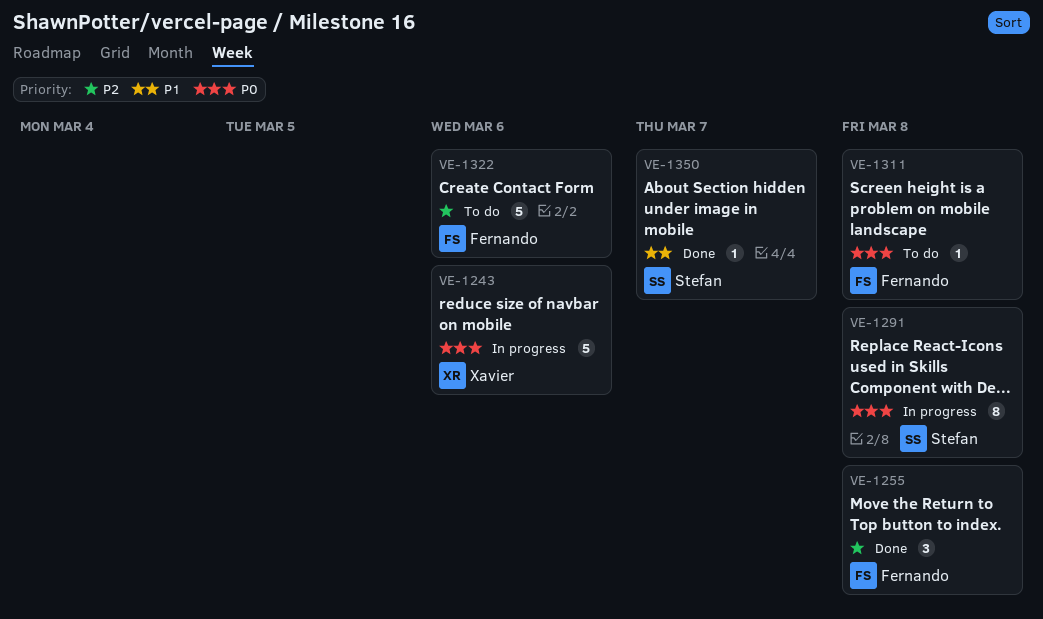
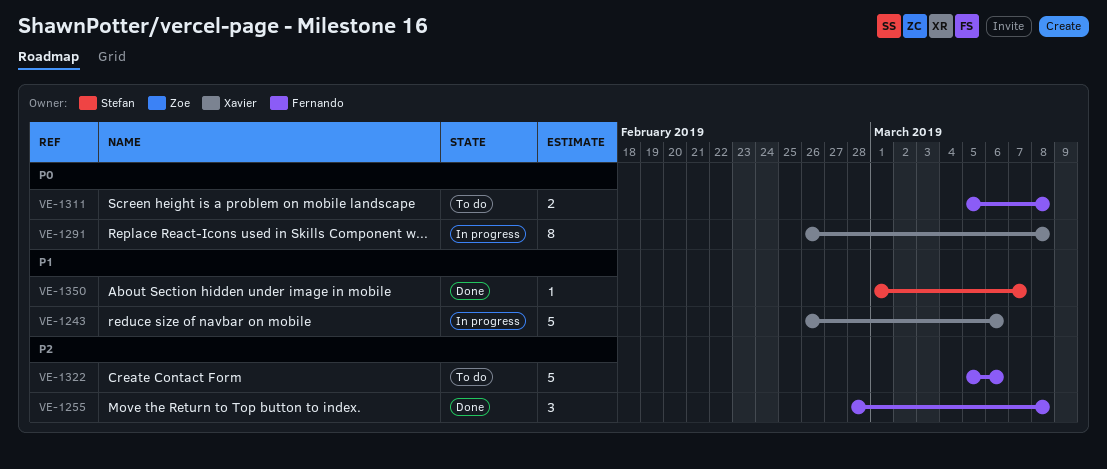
VE-1243, priority: P0 -> P1
VE-1291, owner: Stefan -> Xavier
VE-1311, estimate: 1 -> 2

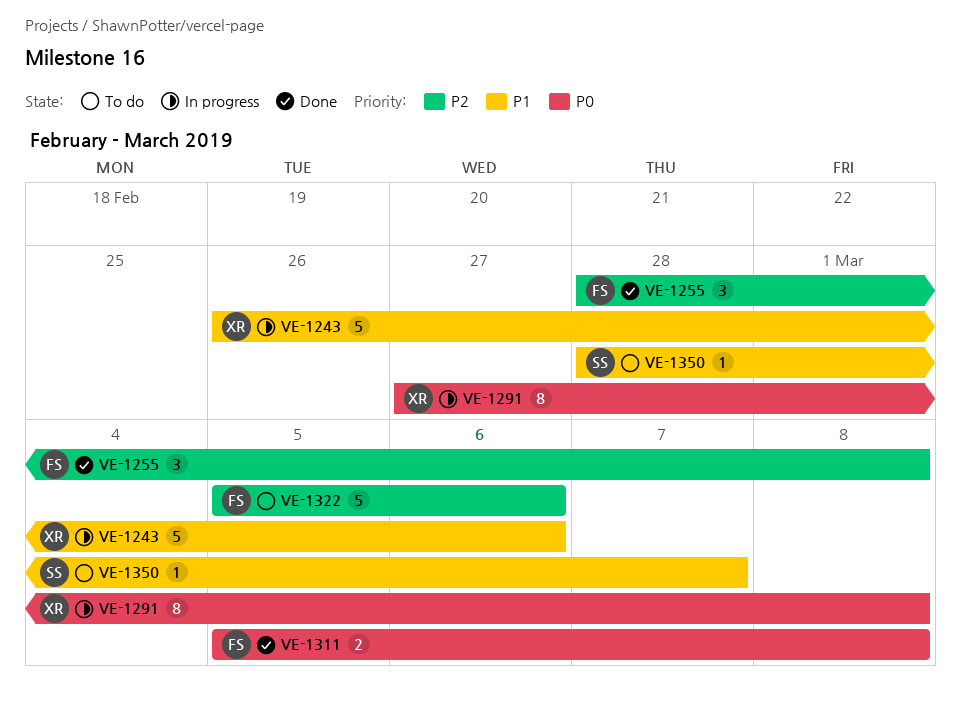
VE-1291, start: Feb 26 -> Feb 27
VE-1311, status: To do -> Done
VE-1350, status: Done -> To do
VE-1350, start: Mar 1 -> Feb 28

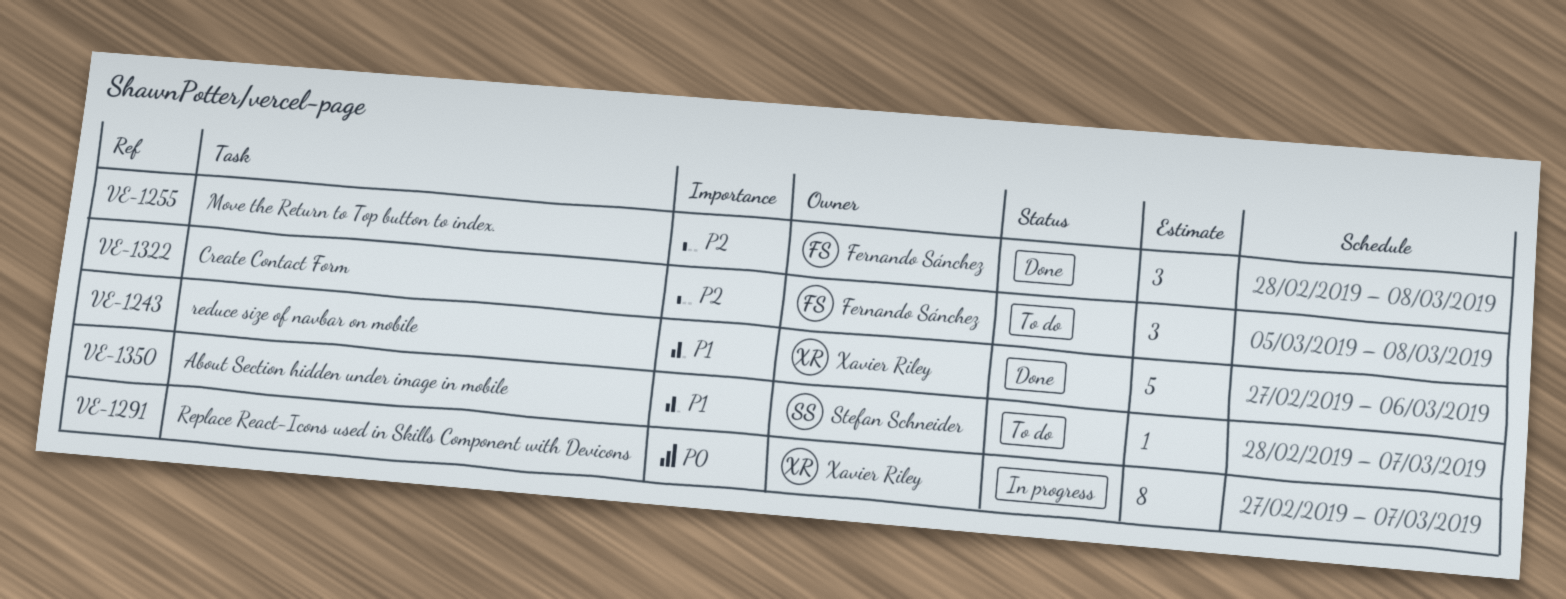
VE-1243, status: In progress -> Done
VE-1243, start: Feb 26 -> Feb 27
VE-1291, due: Mar 8 -> Mar 7
VE-1311: present -> none
VE-1322, estimate: 5 -> 3
VE-1322, due: Mar 6 -> Mar 8

